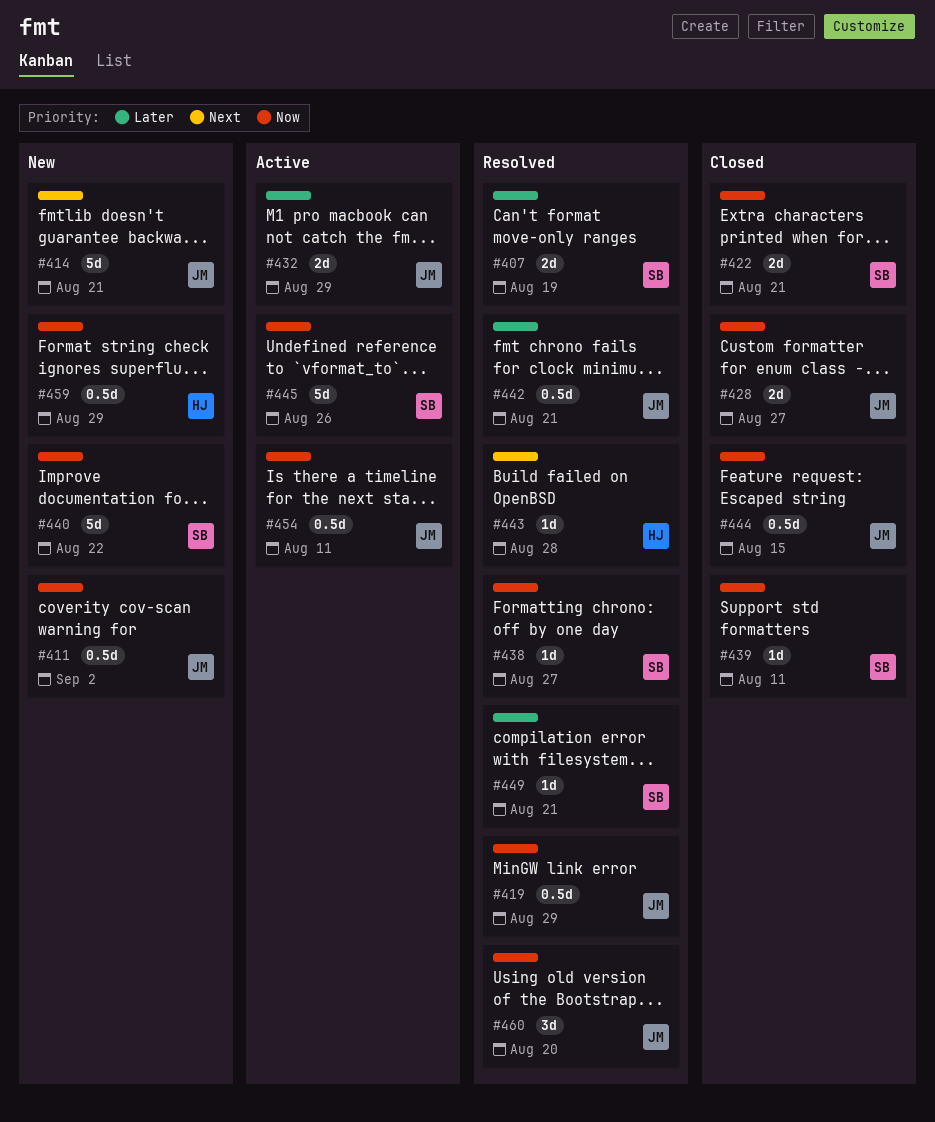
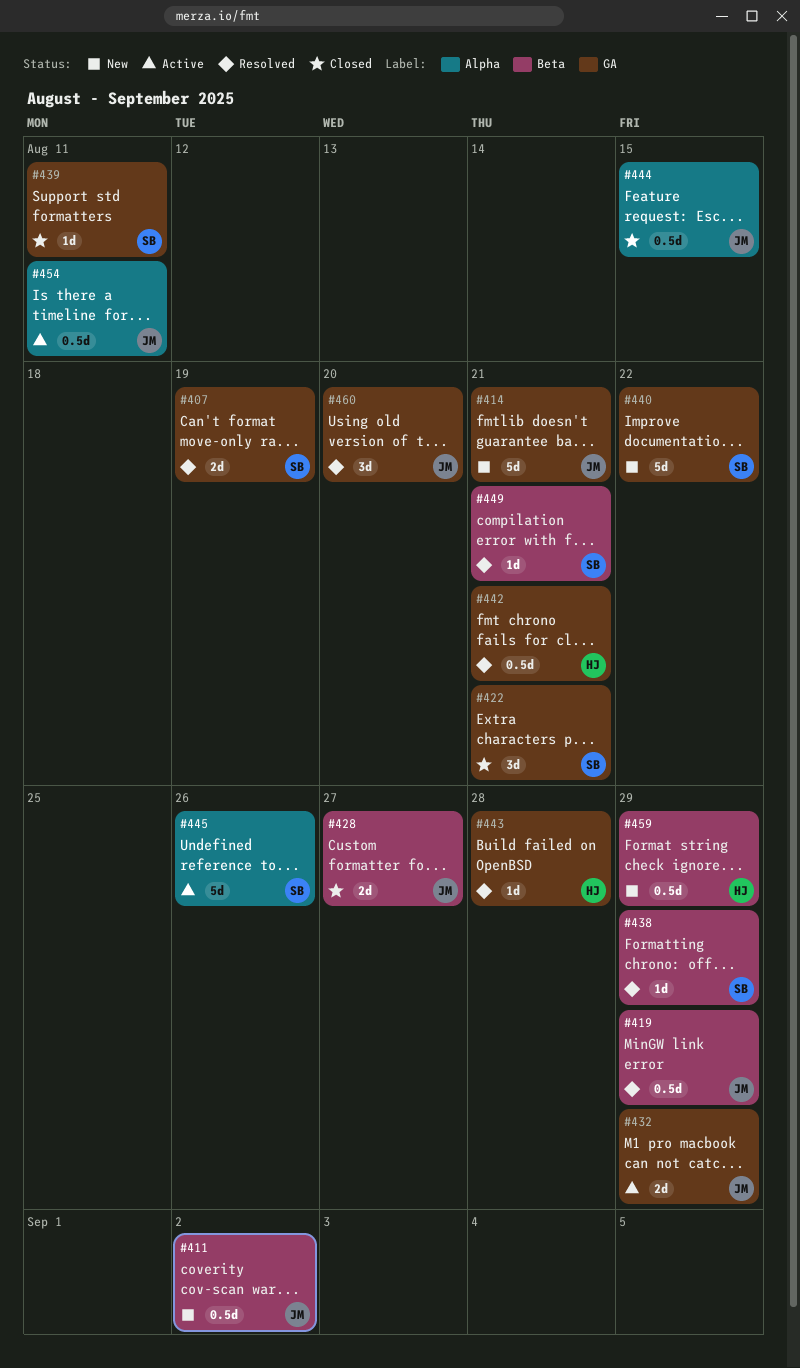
#422, estimate: 2d -> 3d
#438, due: Aug 27 -> Aug 29
#442, owner: JM -> HJ

